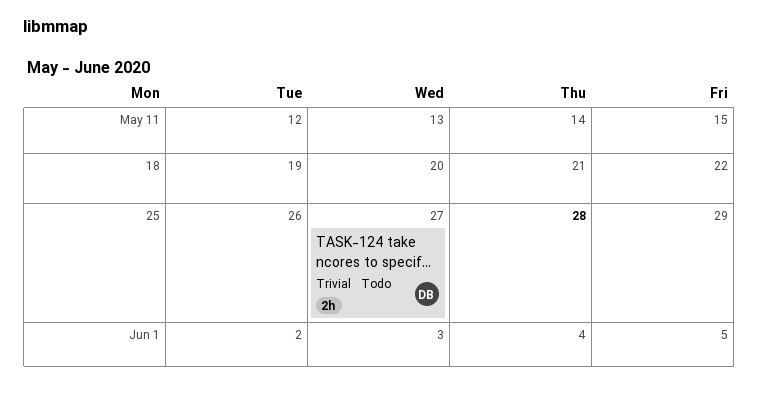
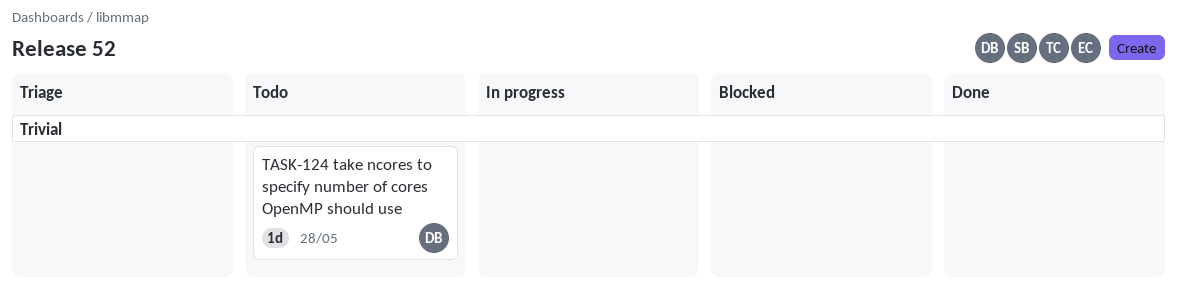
TASK-124, estimate: 2h -> 1d
TASK-124, due: May 27 -> May 28

